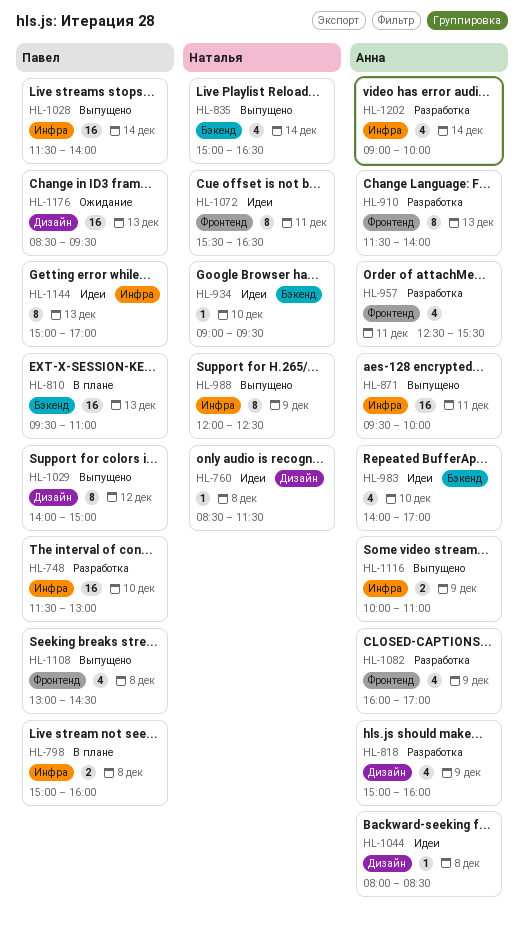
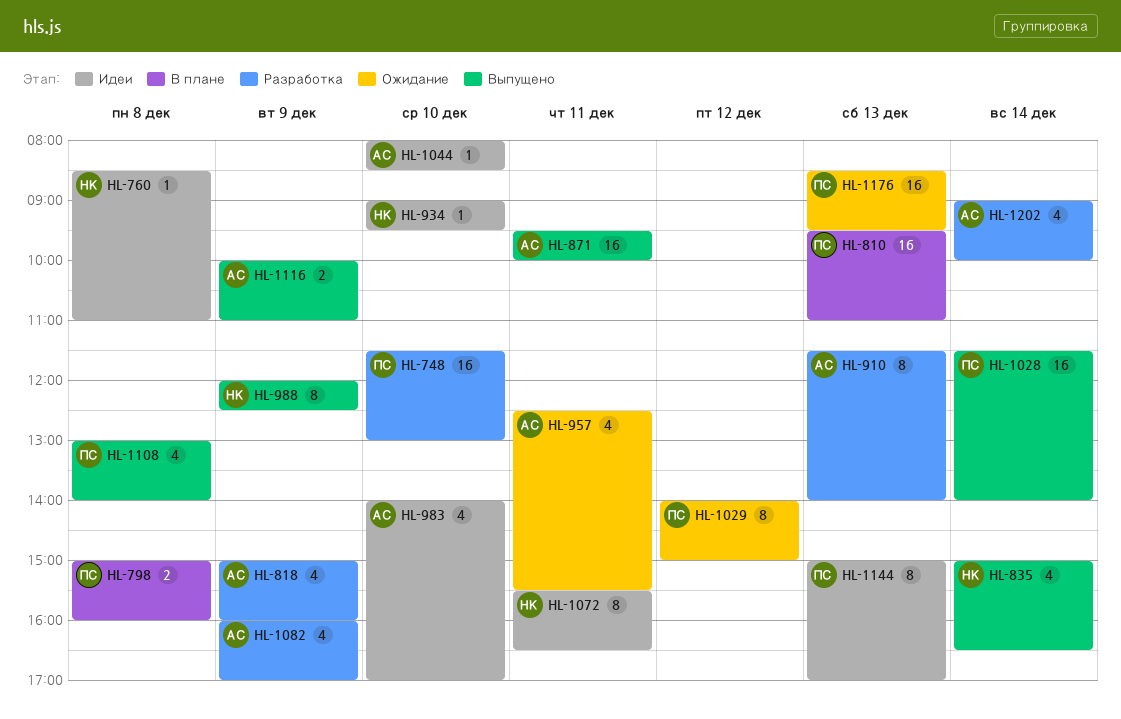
HL-760, ends: 11:30 -> 11:00
HL-957, status: Разработка -> Ожидание
HL-1029, status: Выпущено -> Ожидание
HL-1044, day: Dec 8 -> Dec 10
HL-1108, ends: 14:30 -> 14:00

